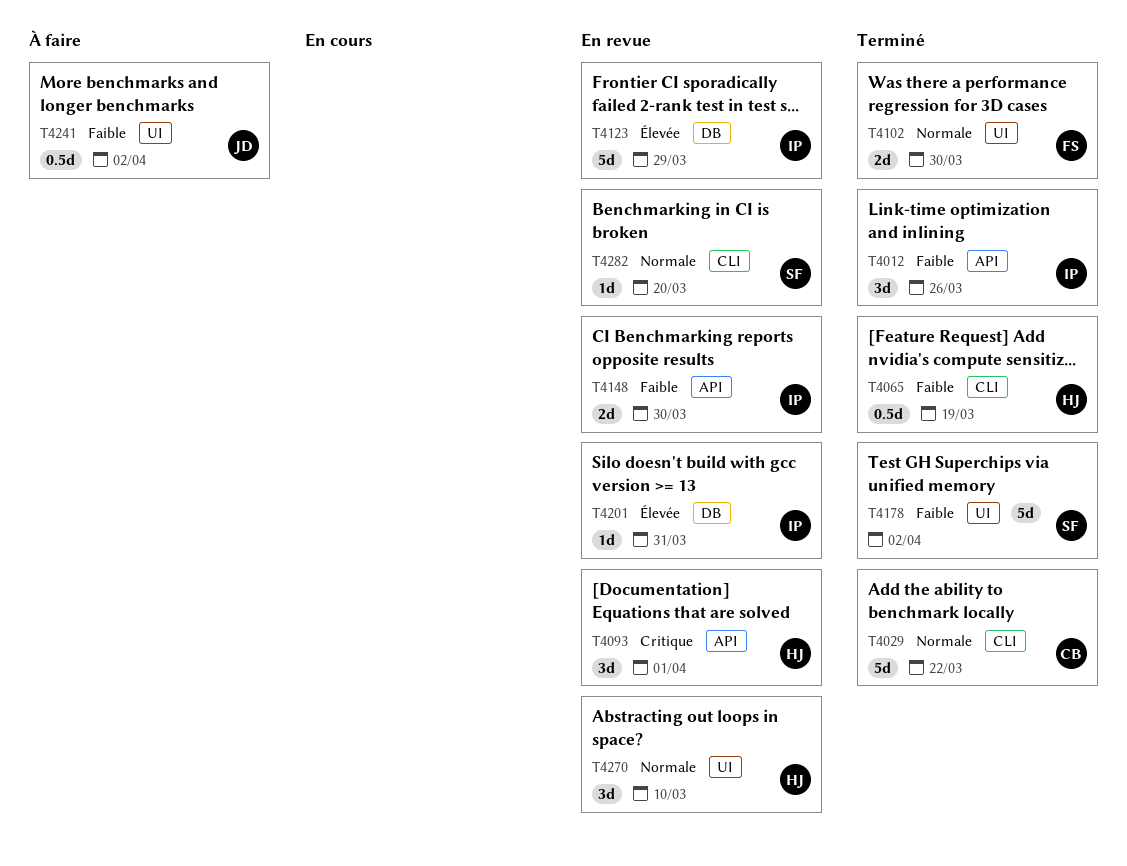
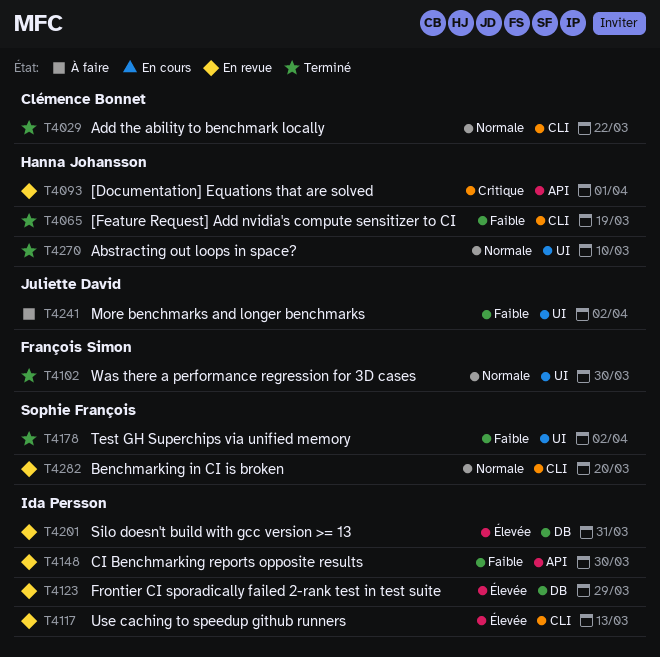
T4012: present -> none
T4117: none -> present
T4270, status: En revue -> Terminé

